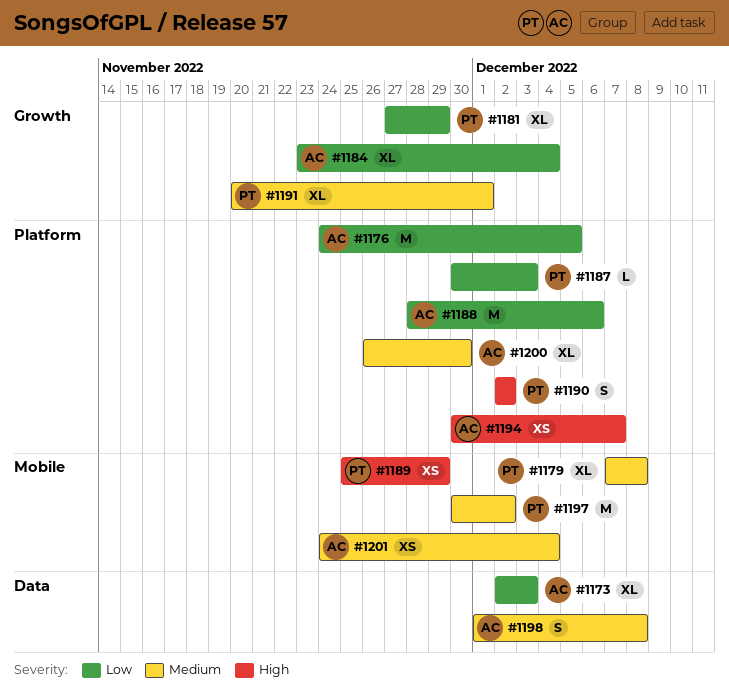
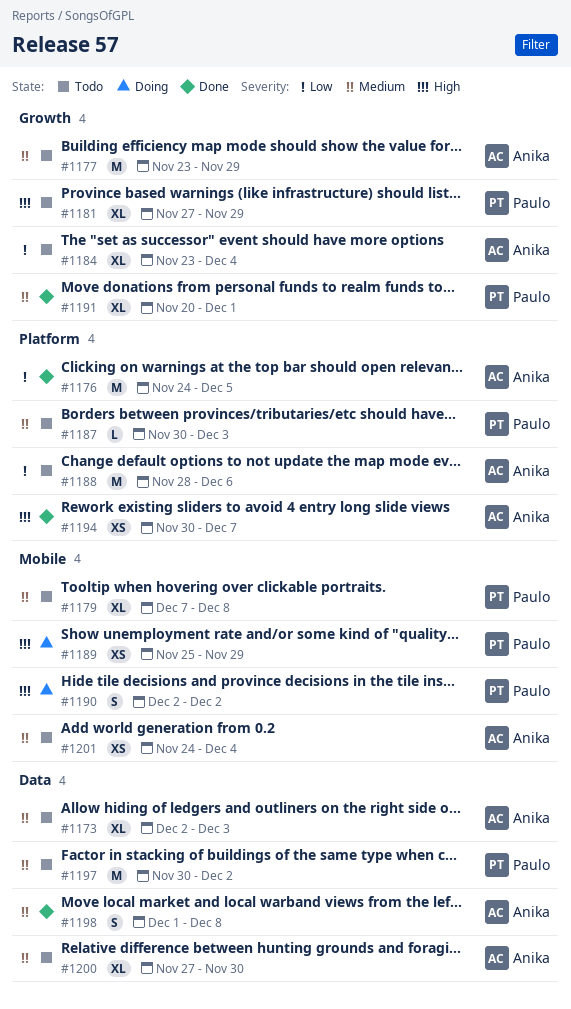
#1173, priority: Low -> Medium
#1177: none -> present
#1181, priority: Low -> High
#1187, priority: Low -> Medium
#1190, label: Platform -> Mobile
#1197, label: Mobile -> Data
#1200, label: Platform -> Data
#1200, start: Nov 26 -> Nov 27

